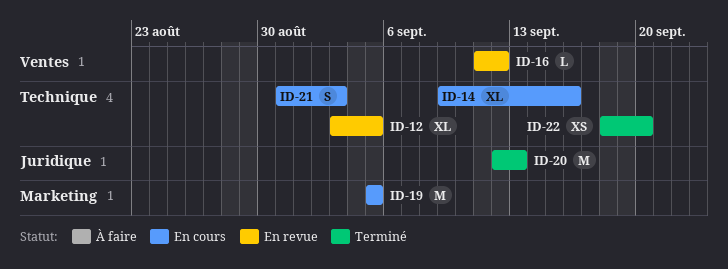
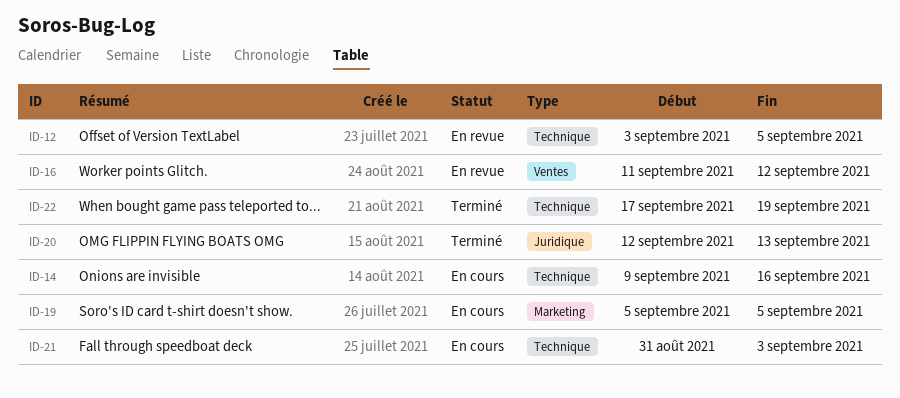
ID-22, start: Sep 18 -> Sep 17
ID-22, due: Sep 20 -> Sep 19

